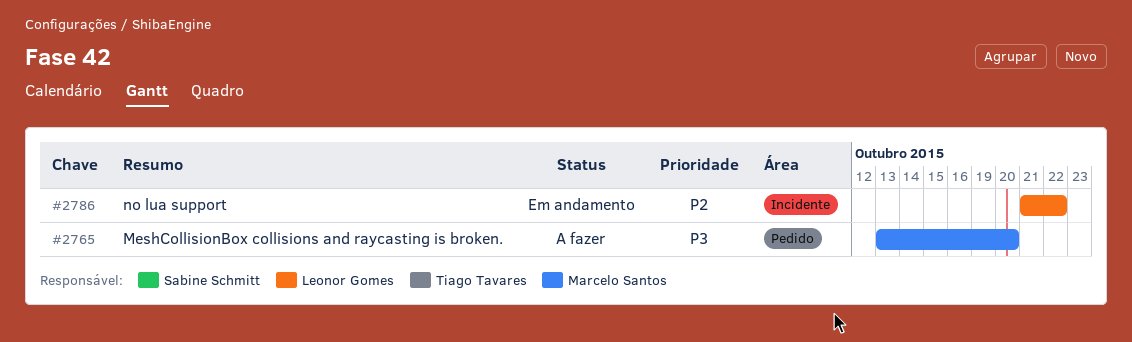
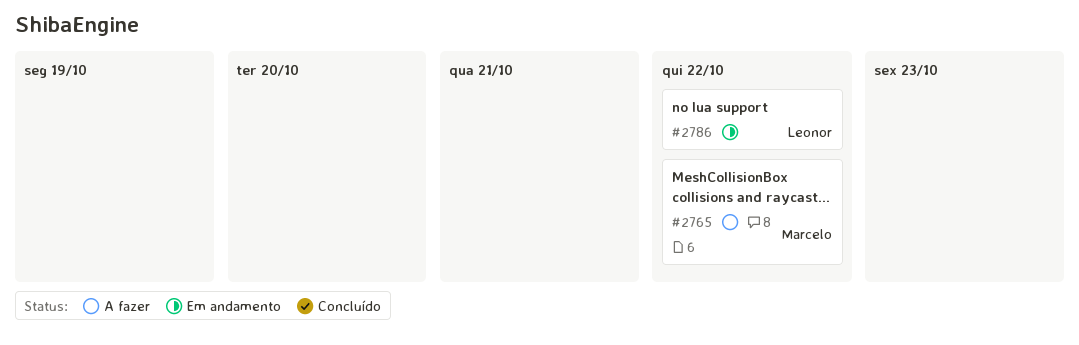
#2765, due: Oct 20 -> Oct 22

